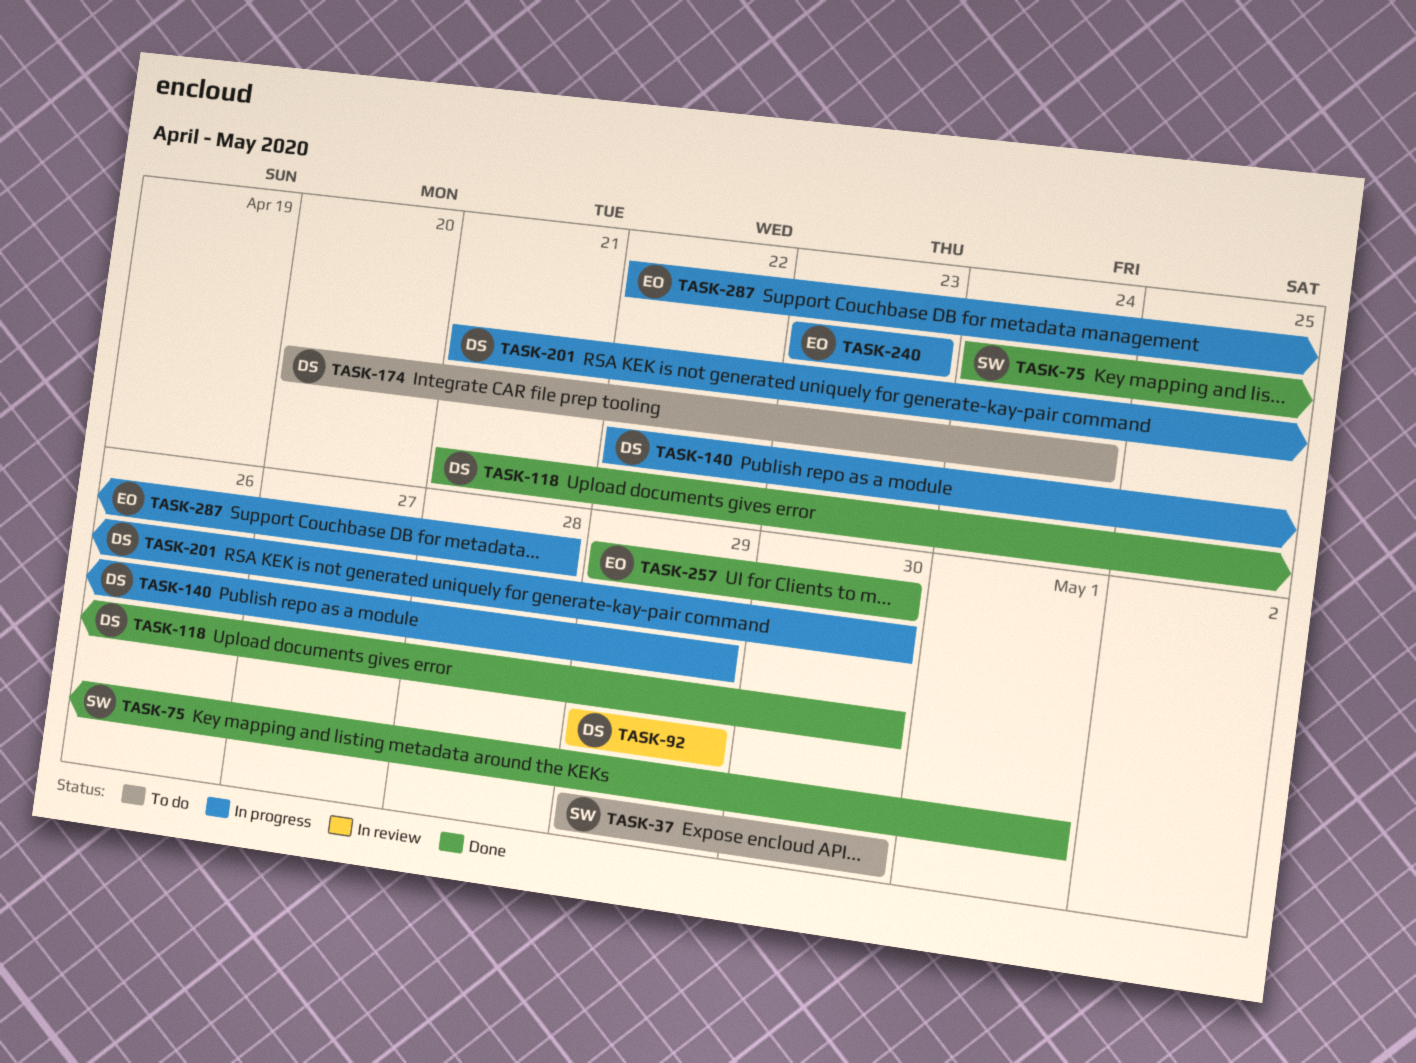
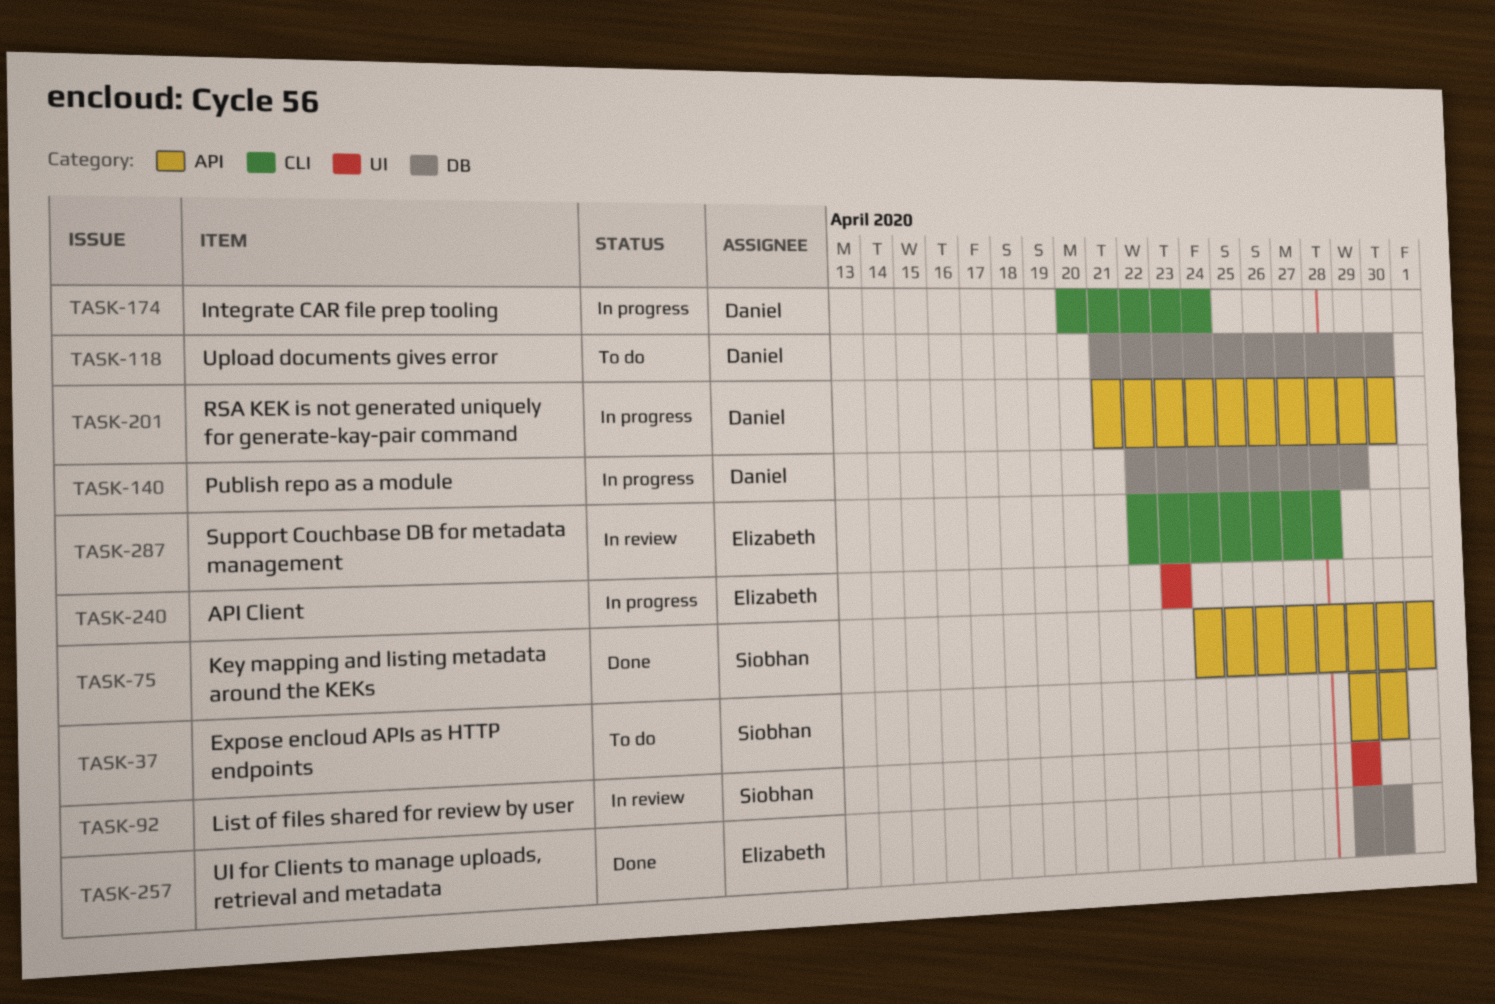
TASK-92, owner: Daniel -> Siobhan
TASK-118, status: Done -> To do
TASK-174, status: To do -> In progress
TASK-287, status: In progress -> In review

